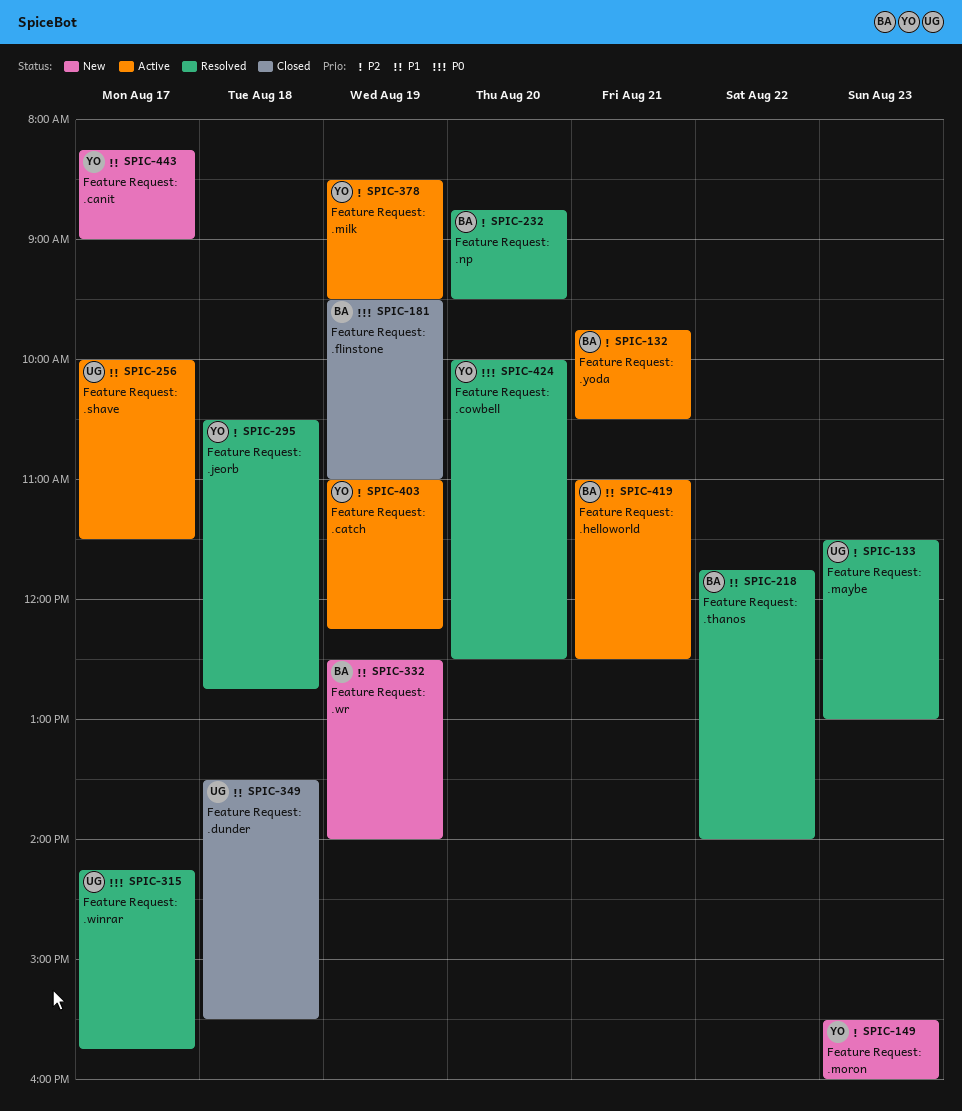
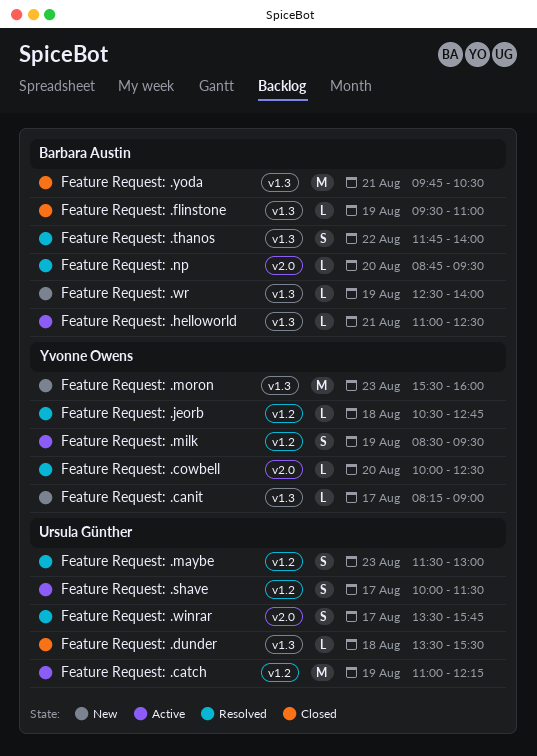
Feature Request: .catch, owner: Yvonne Owens -> Ursula Günther
Feature Request: .winrar, begins: 14:15 -> 13:30
Feature Request: .yoda, status: Active -> Closed

